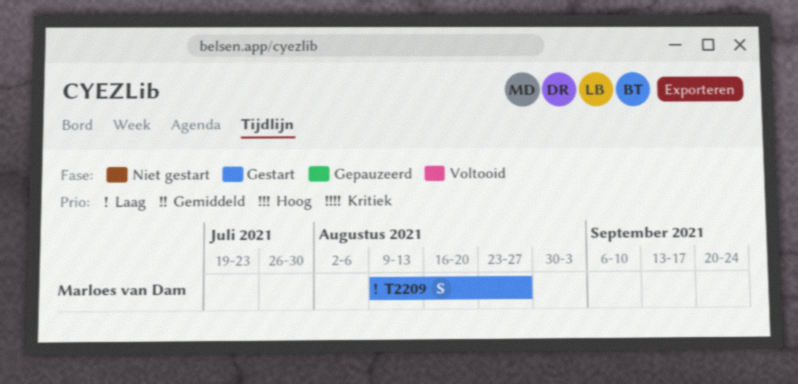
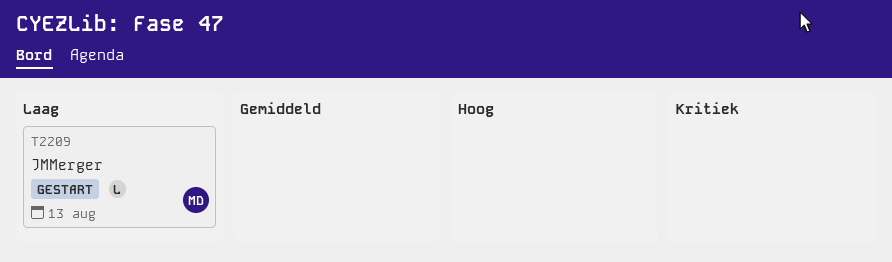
T2209, estimate: S -> L
T2209, due: Aug 27 -> Aug 13

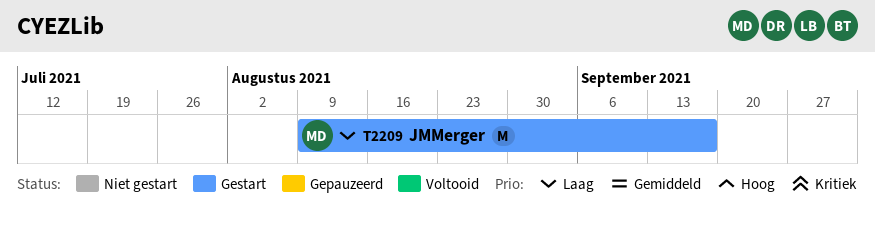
T2209, estimate: L -> M
T2209, due: Aug 13 -> Sep 17

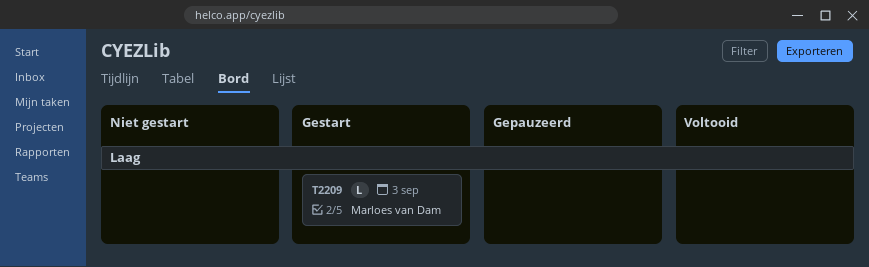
T2209, estimate: M -> L
T2209, due: Sep 17 -> Sep 3

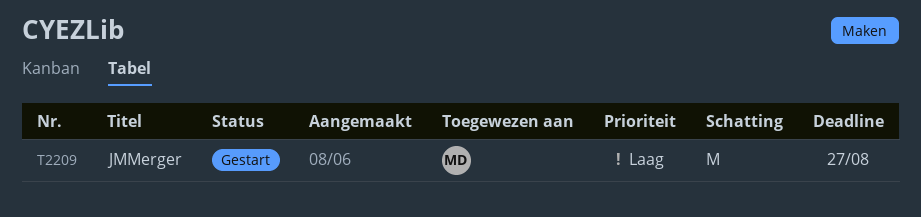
T2209, estimate: L -> M
T2209, due: Sep 3 -> Aug 27

